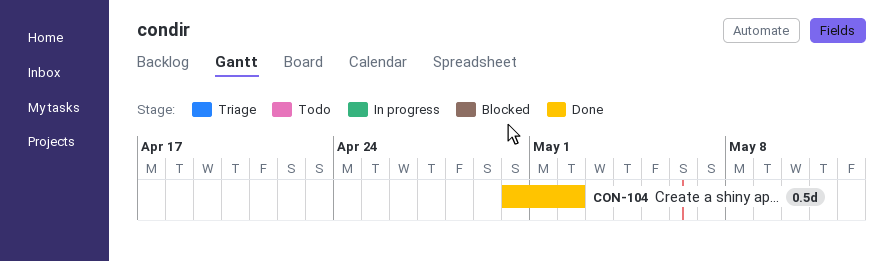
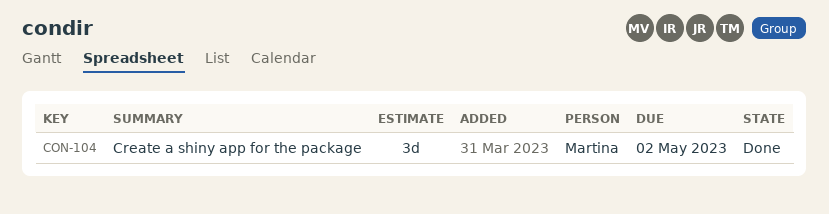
CON-104, estimate: 0.5d -> 3d

